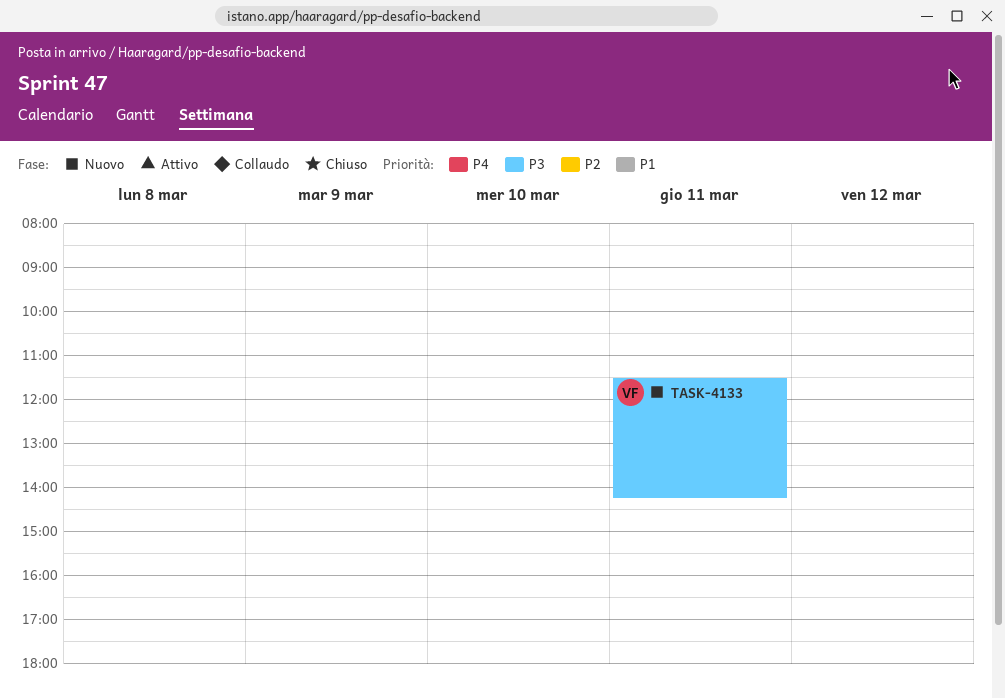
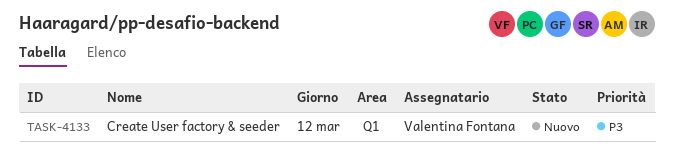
TASK-4133, day: Mar 11 -> Mar 12

